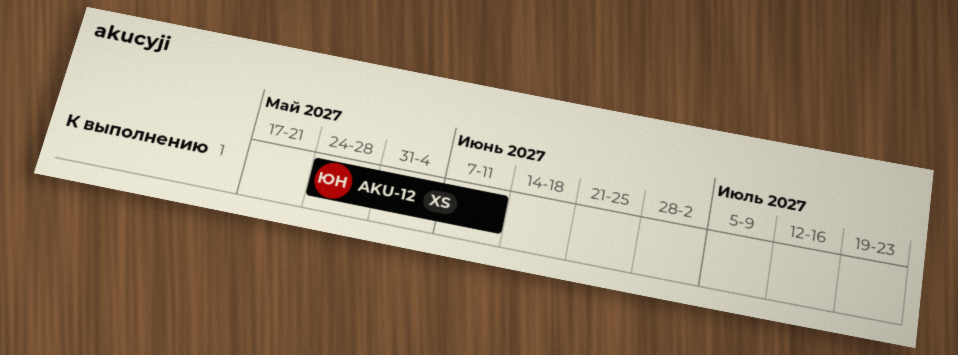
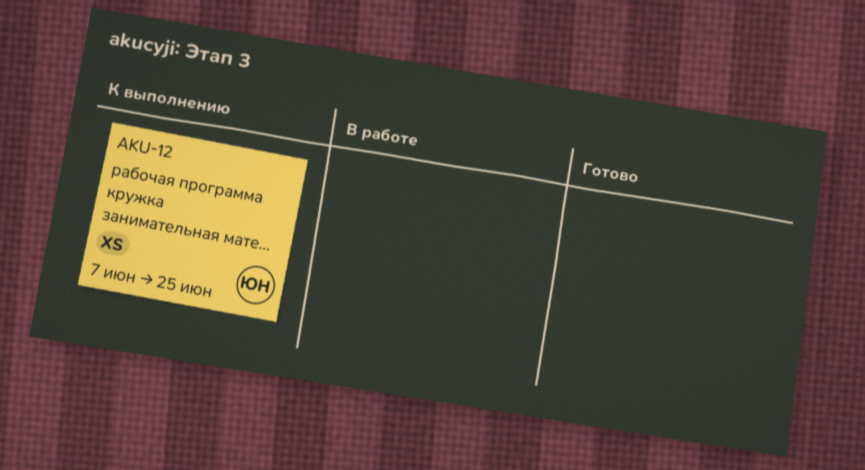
AKU-12, start: May 24 -> Jun 7
AKU-12, due: Jun 11 -> Jun 25

